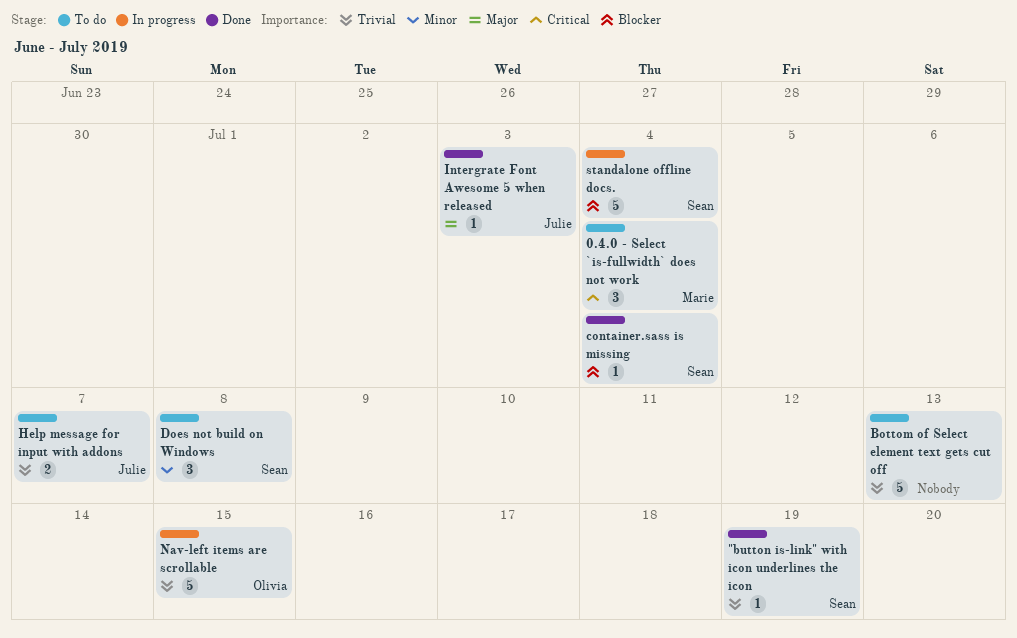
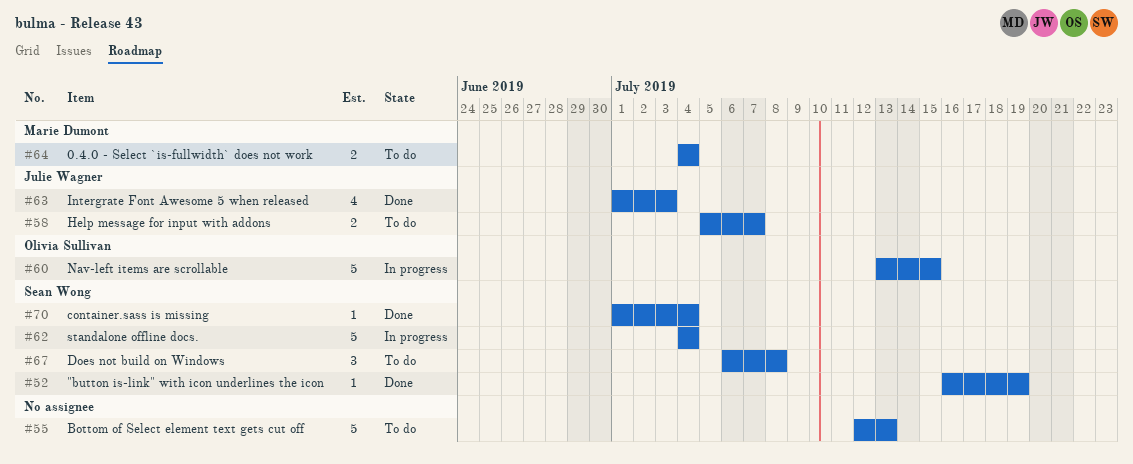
0.4.0 - Select `is-fullwidth` does not work, estimate: 3 -> 2
Intergrate Font Awesome 5 when released, estimate: 1 -> 4

